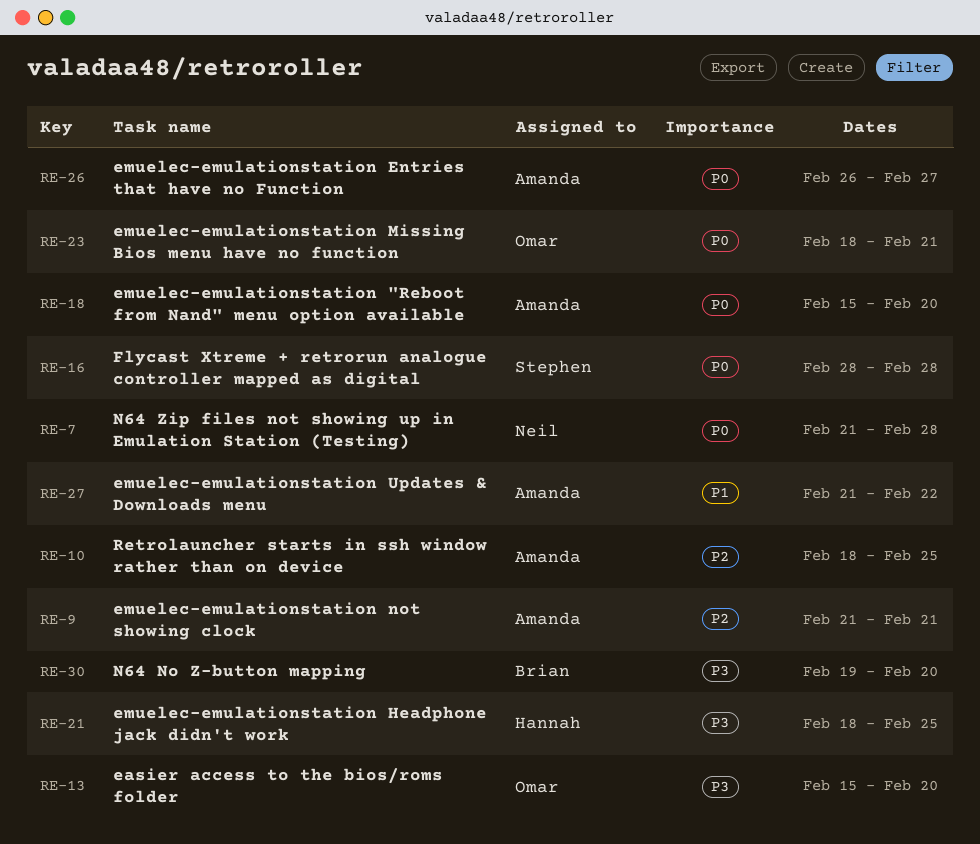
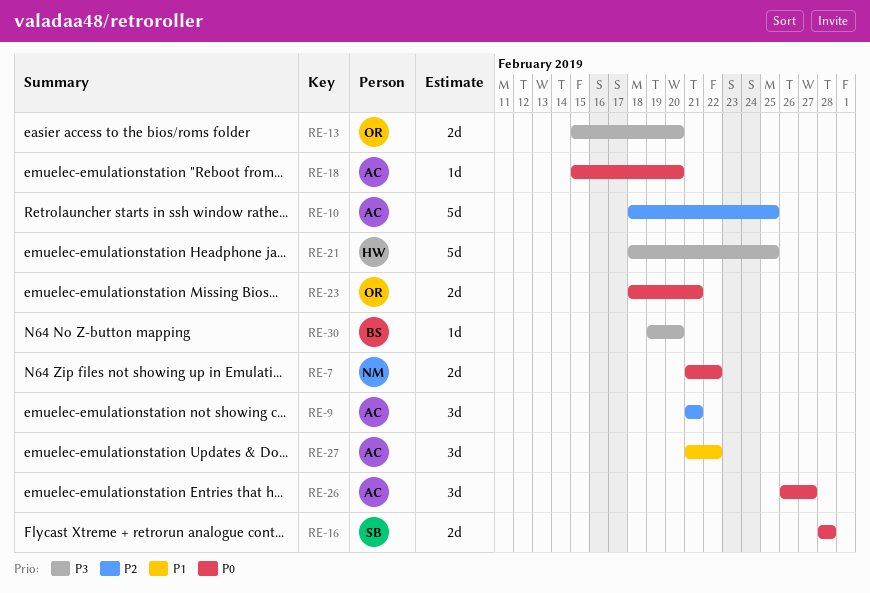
RE-7, due: Feb 28 -> Feb 22

